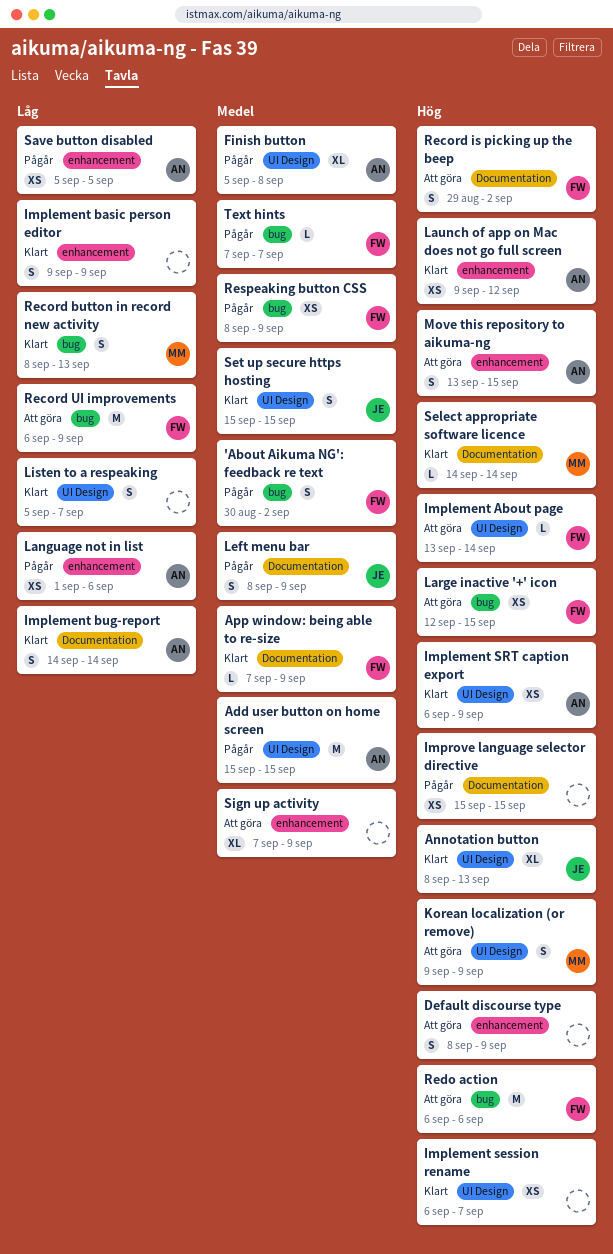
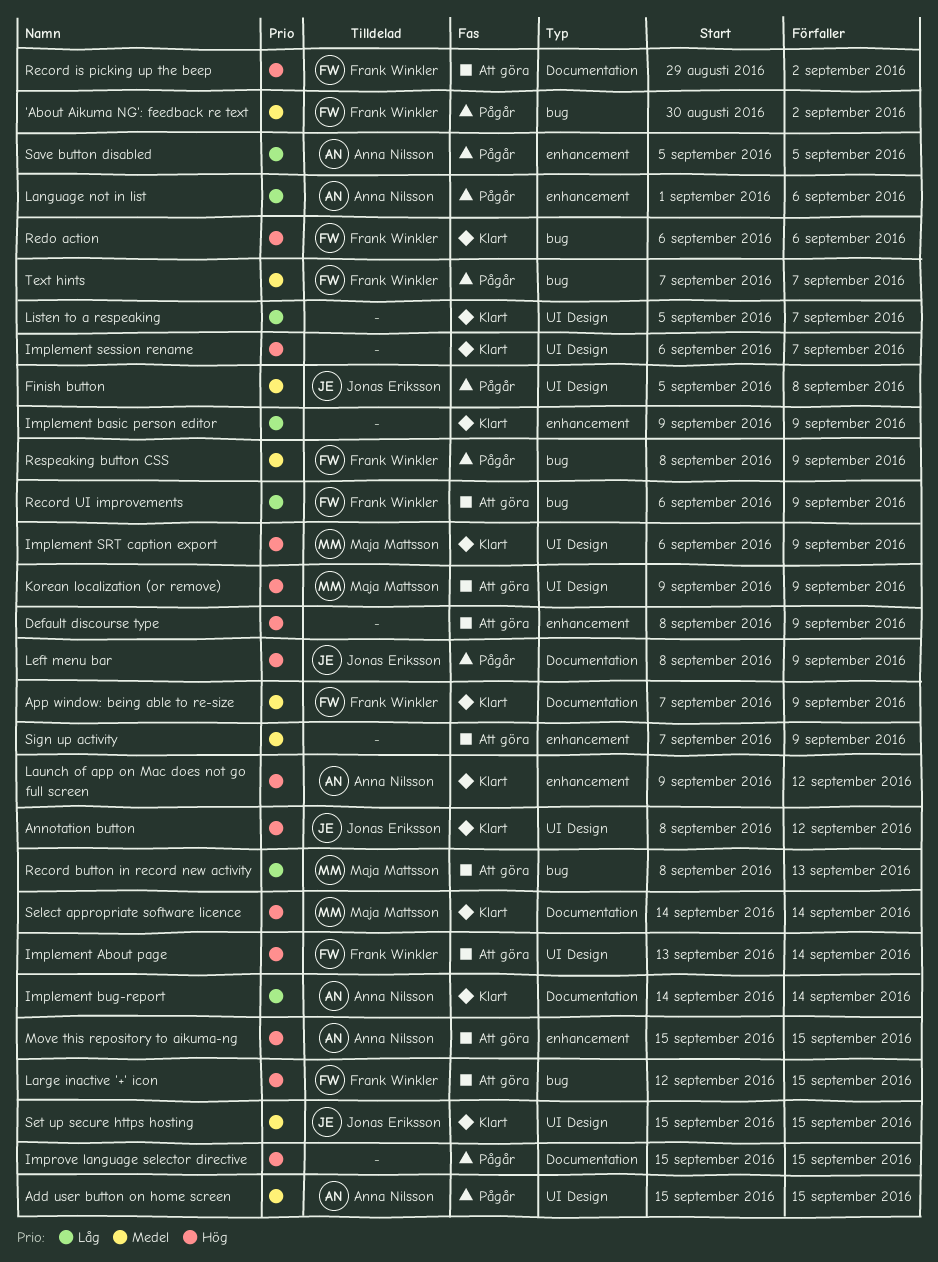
Annotation button, due: Sep 13 -> Sep 12
Finish button, owner: Anna Nilsson -> Jonas Eriksson
Implement SRT caption export, owner: Anna Nilsson -> Maja Mattsson
Left menu bar, priority: Medel -> Hög
Move this repository to aikuma-ng, start: Sep 13 -> Sep 15
Record button in record new activity, status: Klart -> Att göra
Redo action, status: Att göra -> Klart

